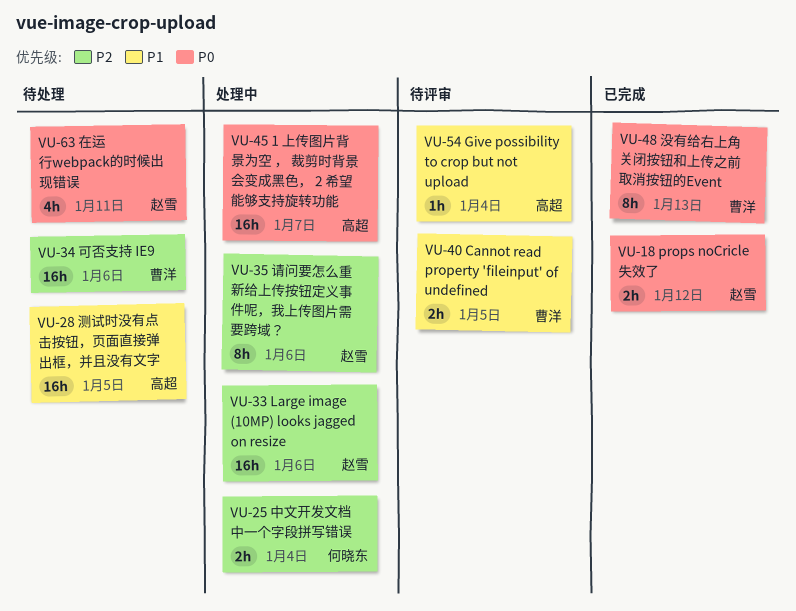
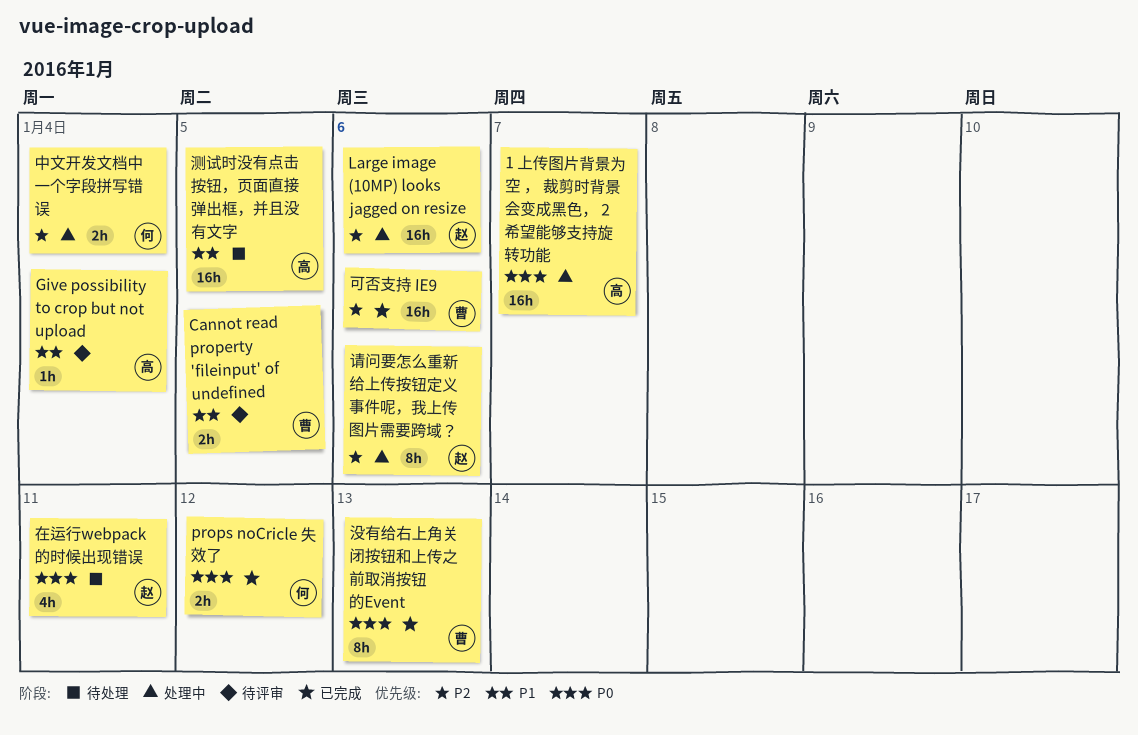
props noCricle 失效了, owner: 赵雪 -> 何晓东
可否支持 IE9, status: 待处理 -> 已完成

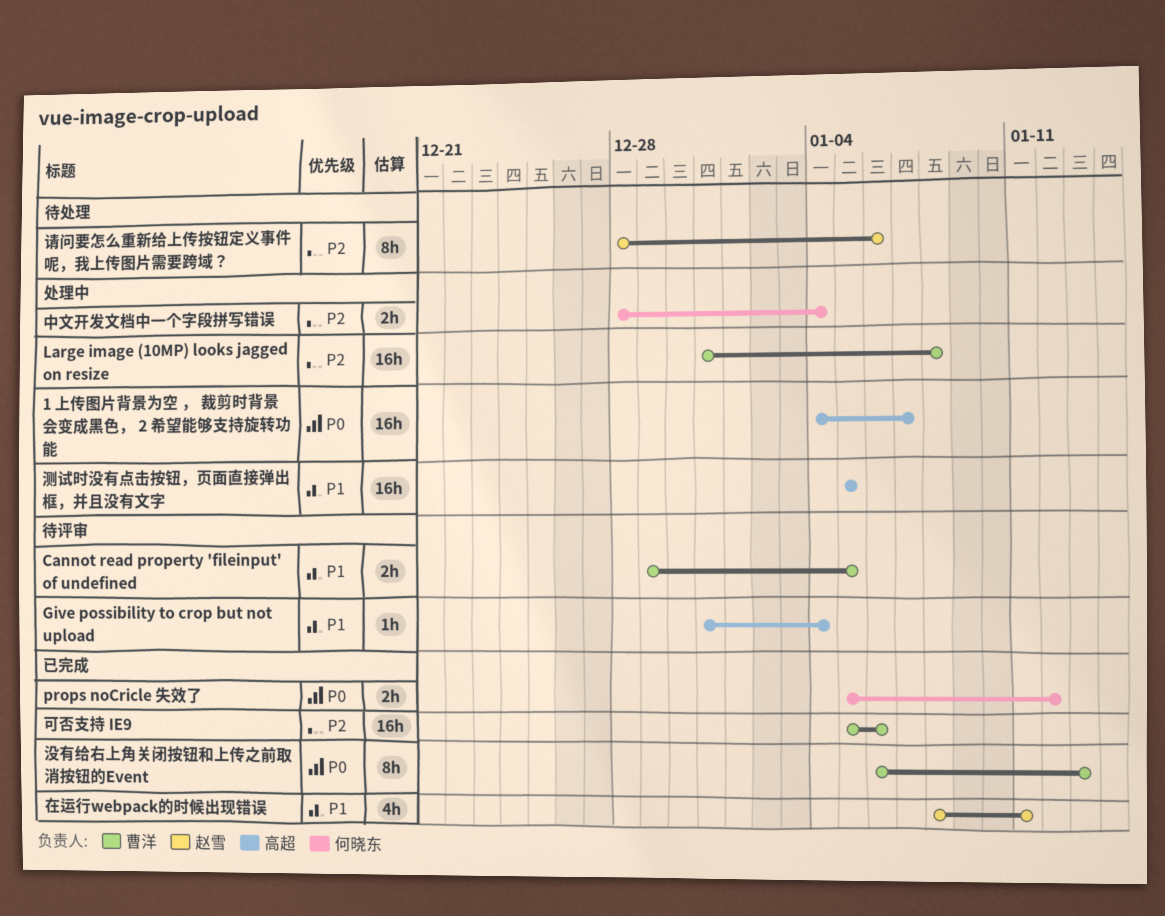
Large image (10MP) looks jagged on resize, owner: 赵雪 -> 曹洋
Large image (10MP) looks jagged on resize, due: Jan 6 -> Jan 8
在运行webpack的时候出现错误, status: 待处理 -> 已完成
在运行webpack的时候出现错误, priority: P0 -> P1
测试时没有点击按钮，页面直接弹出框，并且没有文字, status: 待处理 -> 处理中
请问要怎么重新给上传按钮定义事件呢，我上传图片需要跨域？, status: 处理中 -> 待处理

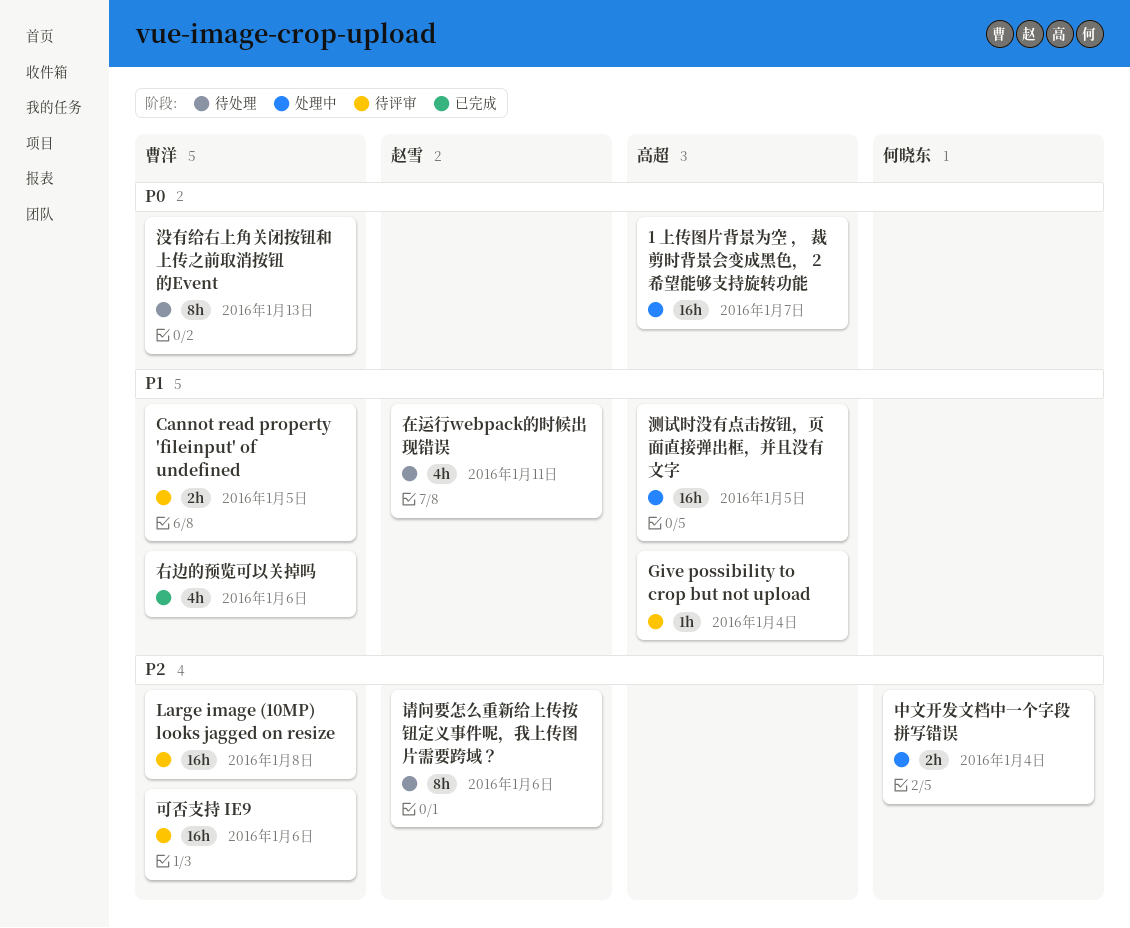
Large image (10MP) looks jagged on resize, status: 处理中 -> 待评审
props noCricle 失效了: present -> none
可否支持 IE9, status: 已完成 -> 待评审
右边的预览可以关掉吗: none -> present
在运行webpack的时候出现错误, status: 已完成 -> 待处理
没有给右上角关闭按钮和上传之前取消按钮的Event, status: 已完成 -> 待处理

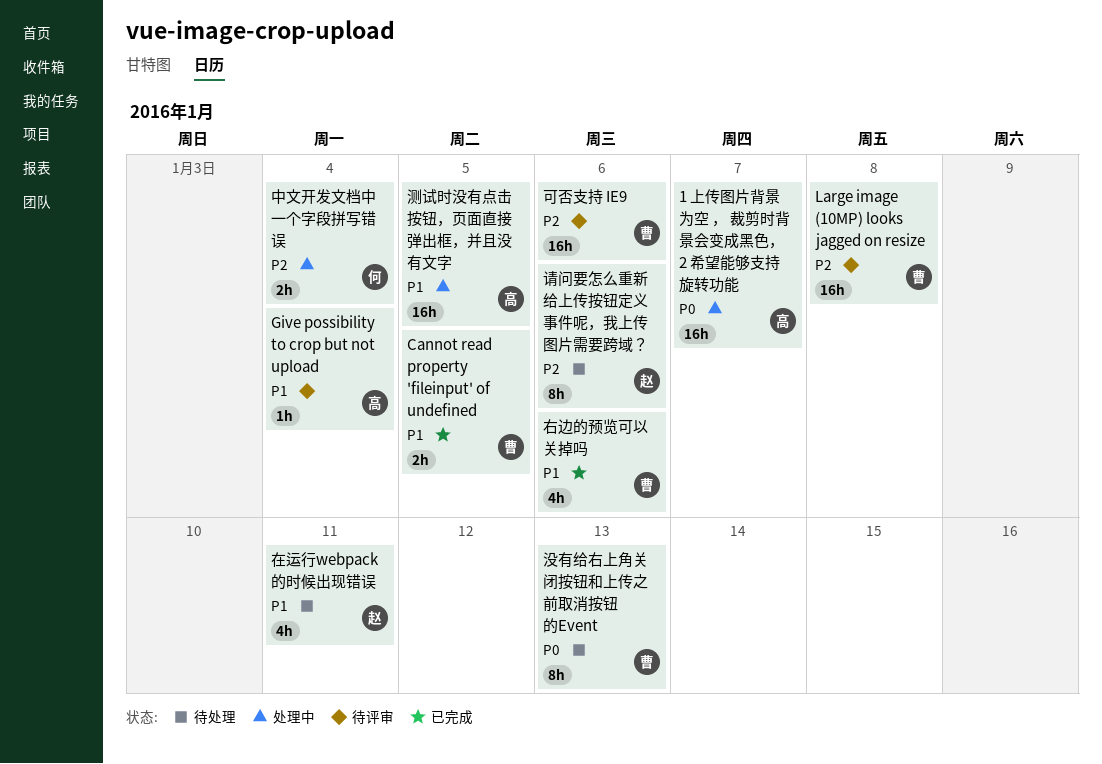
Cannot read property 'fileinput' of undefined, status: 待评审 -> 已完成

